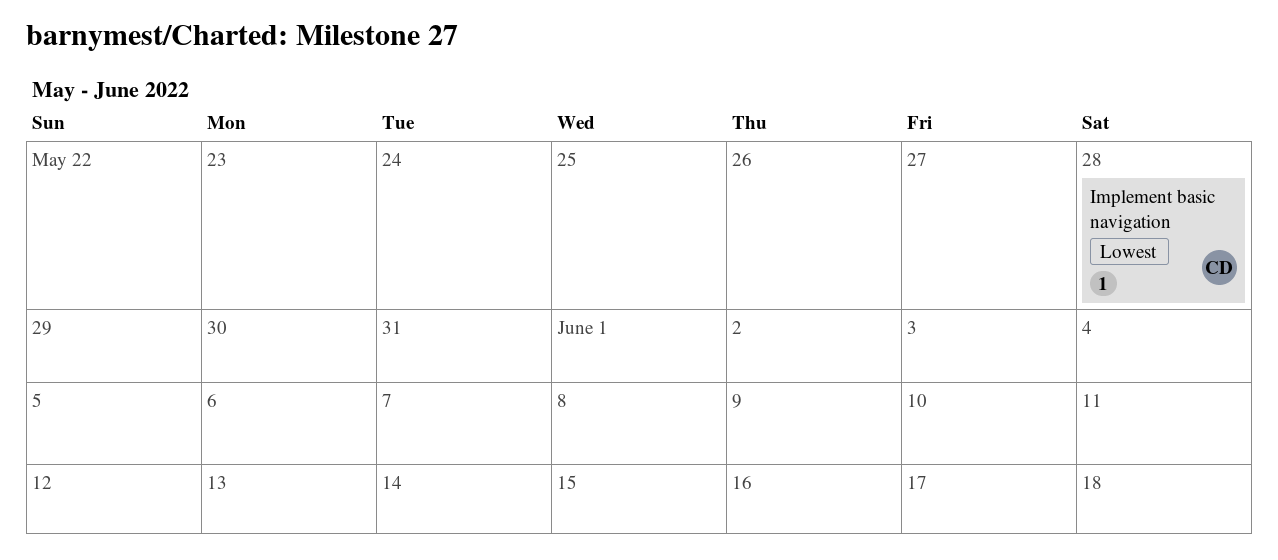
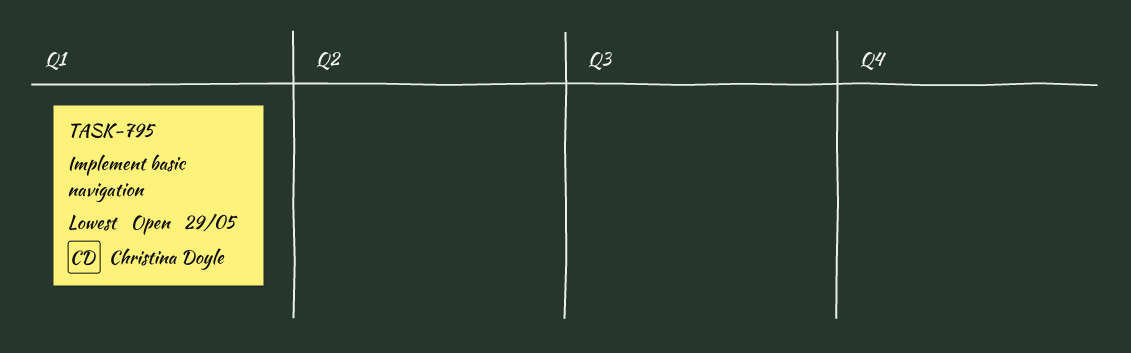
Implement basic navigation, due: May 28 -> May 29

